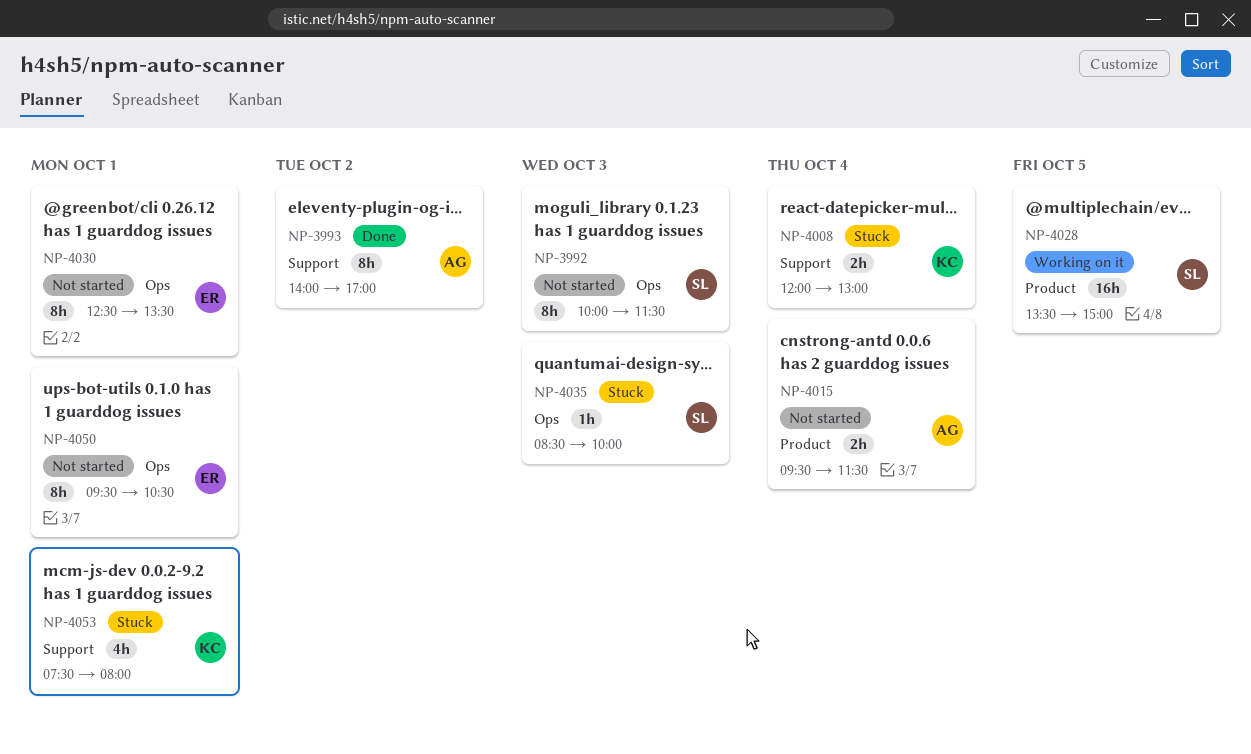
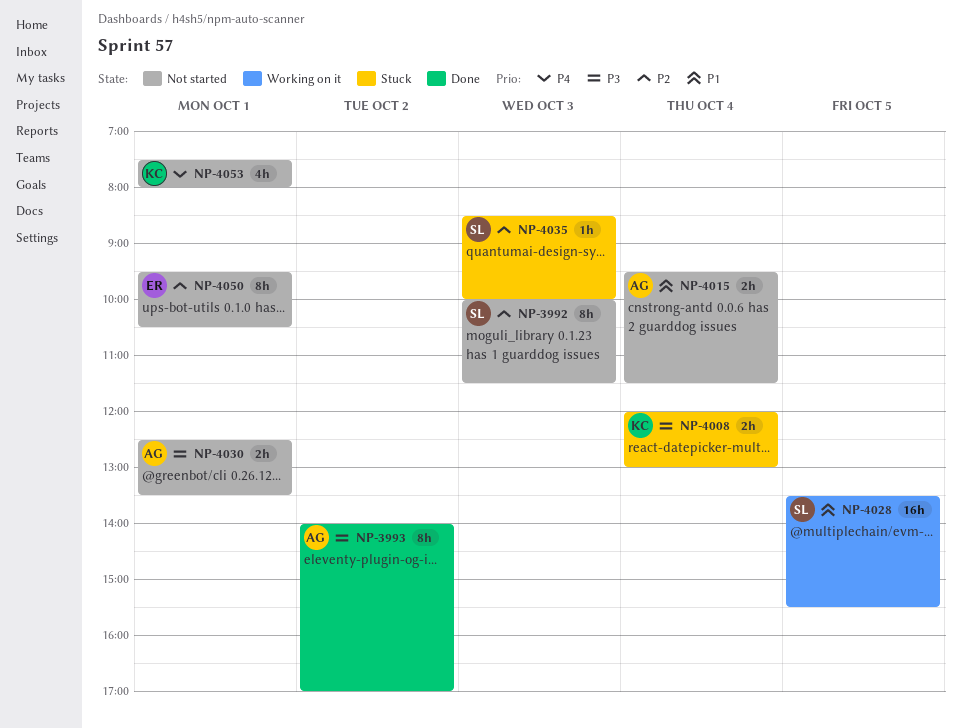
NP-4028, ends: 15:00 -> 15:30
NP-4030, owner: ER -> AG
NP-4030, estimate: 8h -> 2h
NP-4053, status: Stuck -> Not started

